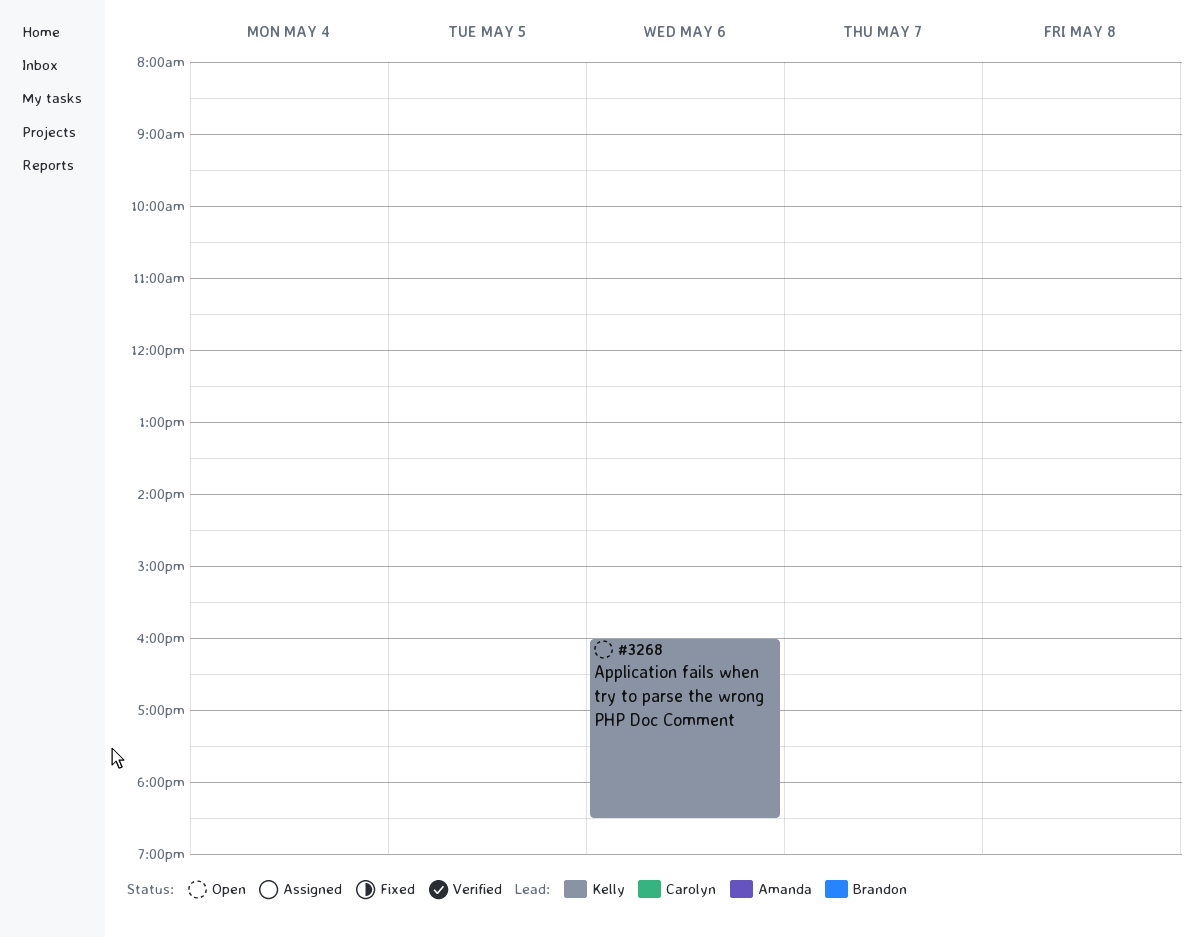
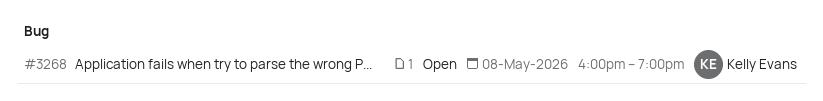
#3268, day: May 6 -> May 8
#3268, ends: 18:30 -> 19:00

